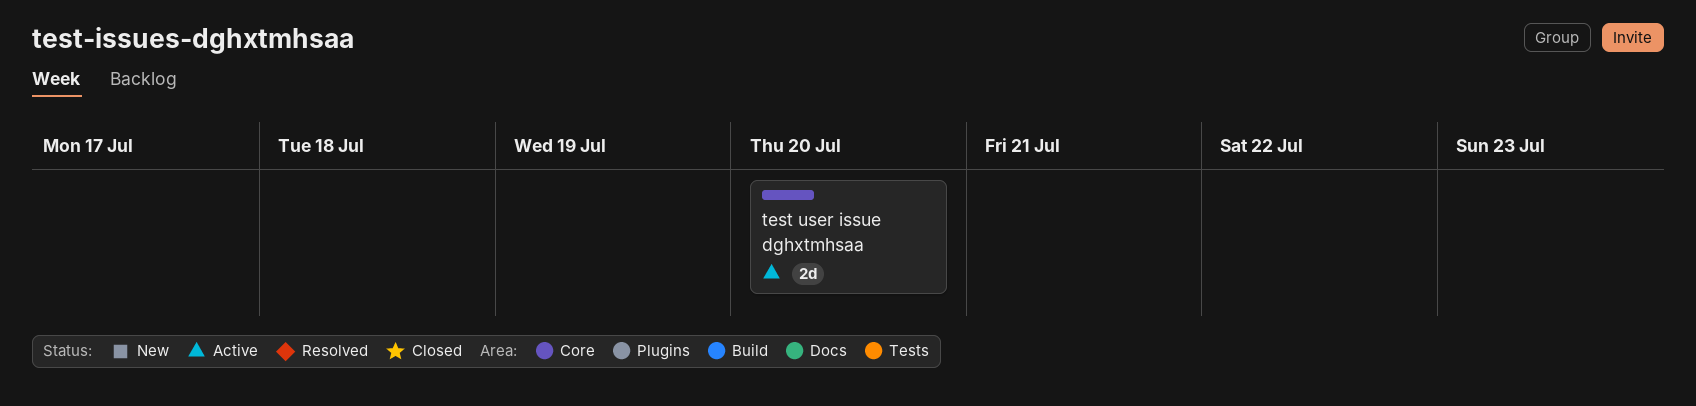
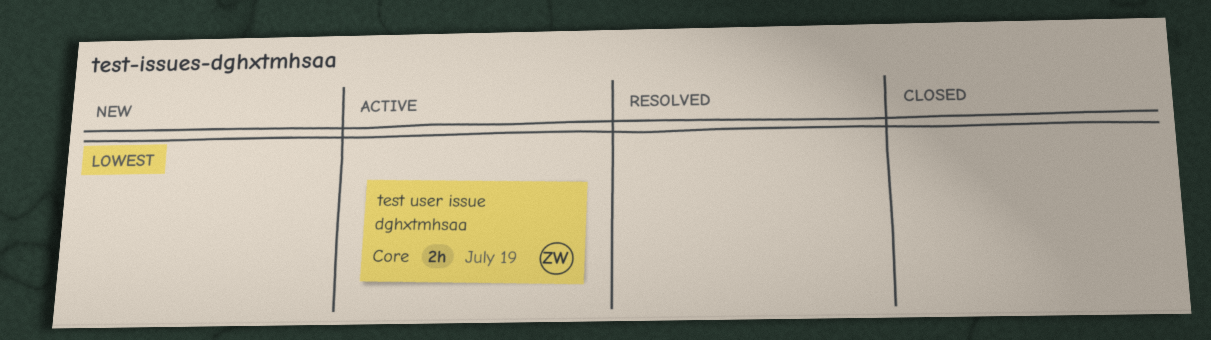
test user issue dghxtmhsaa, estimate: 2d -> 2h
test user issue dghxtmhsaa, due: Jul 20 -> Jul 19

